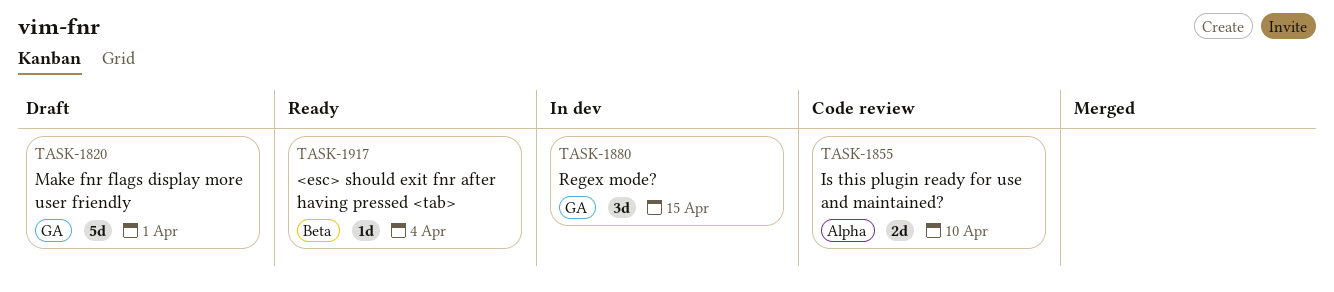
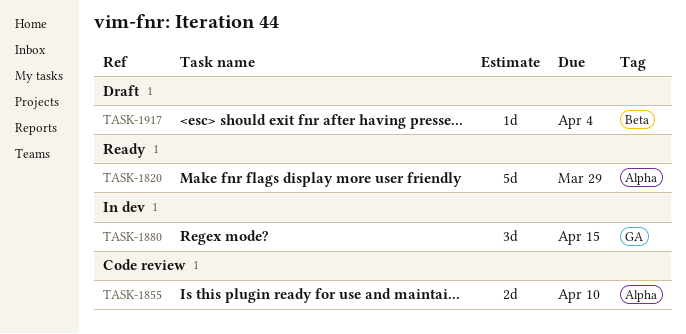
TASK-1820, status: Draft -> Ready
TASK-1820, label: GA -> Alpha
TASK-1820, due: Apr 1 -> Mar 29
TASK-1917, status: Ready -> Draft

